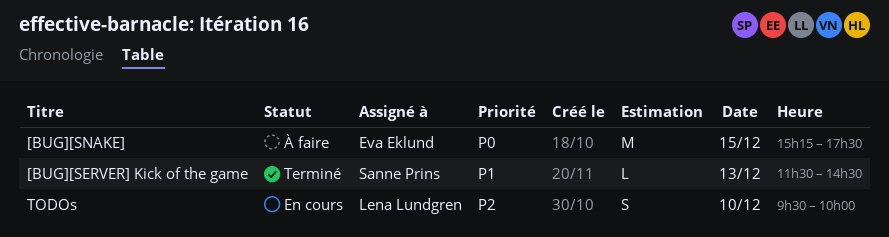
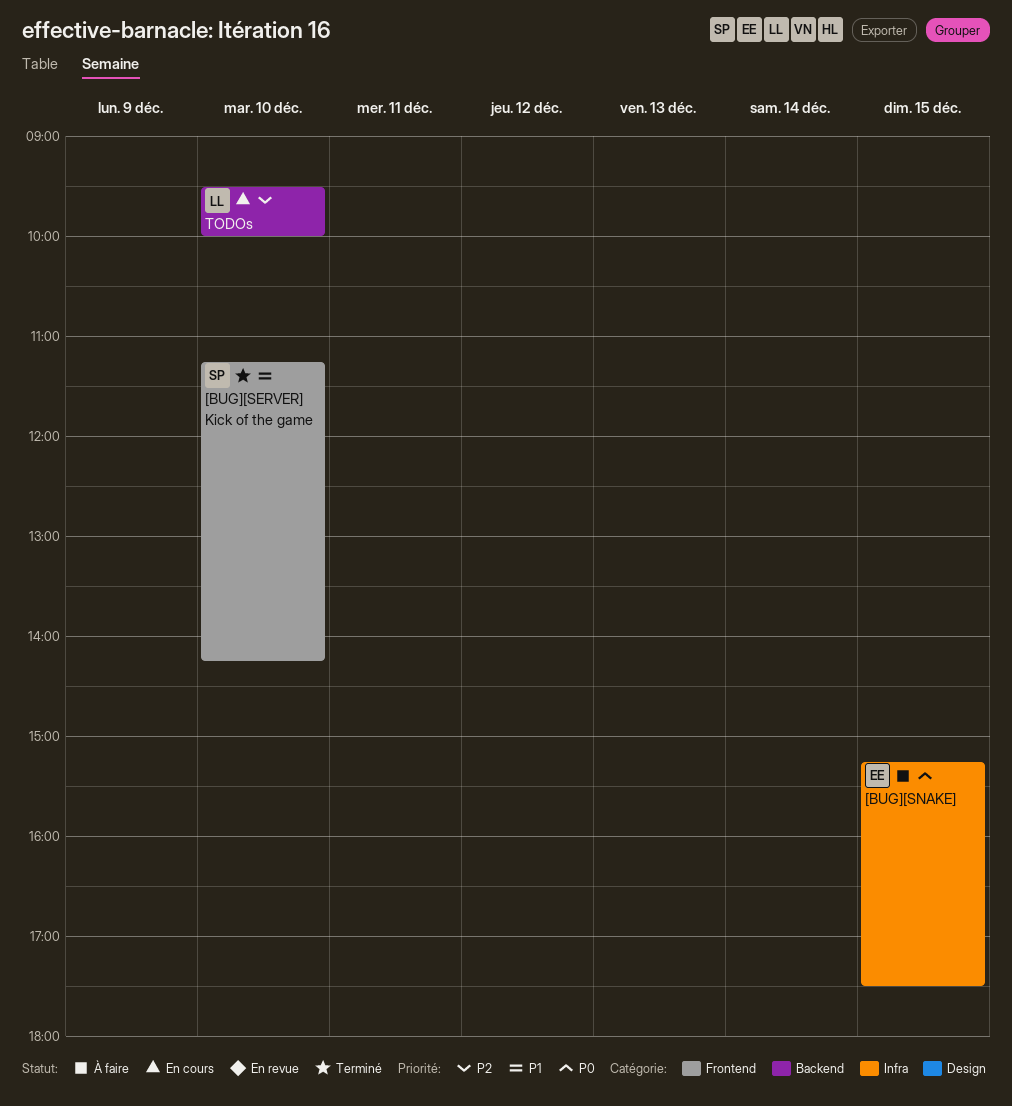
[BUG][SERVER] Kick of the game, day: Dec 13 -> Dec 10
[BUG][SERVER] Kick of the game, begins: 11:30 -> 11:15
[BUG][SERVER] Kick of the game, ends: 14:30 -> 14:15

